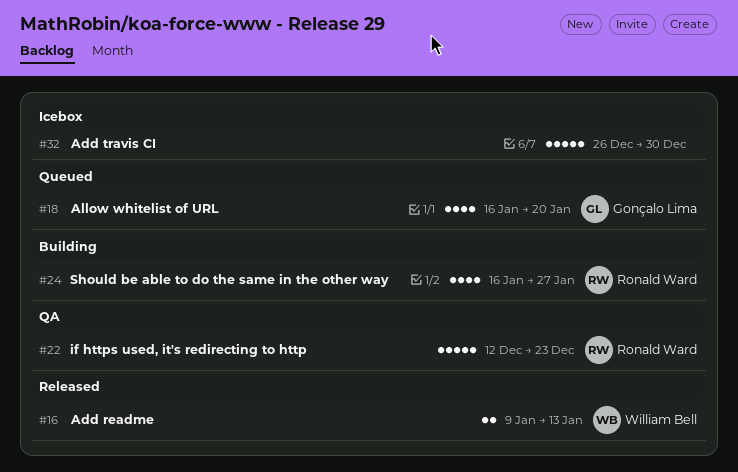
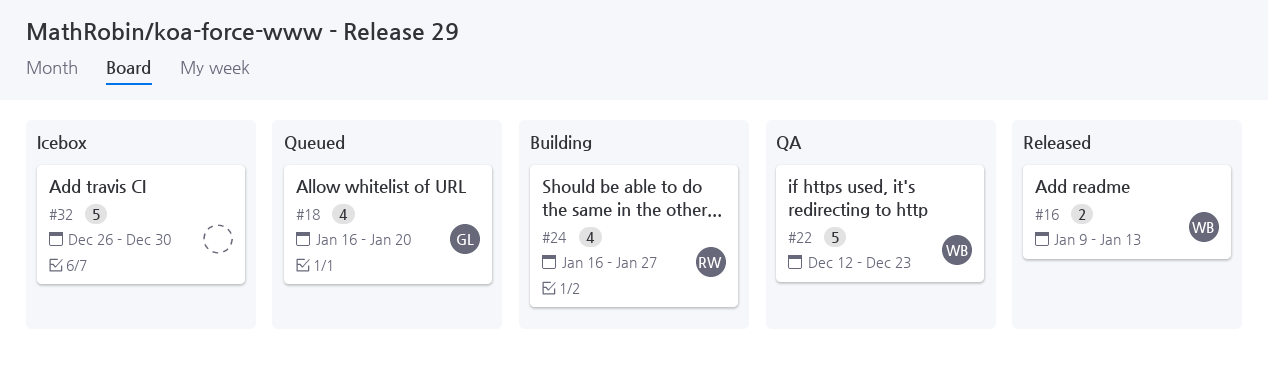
#22, owner: Ronald Ward -> William Bell

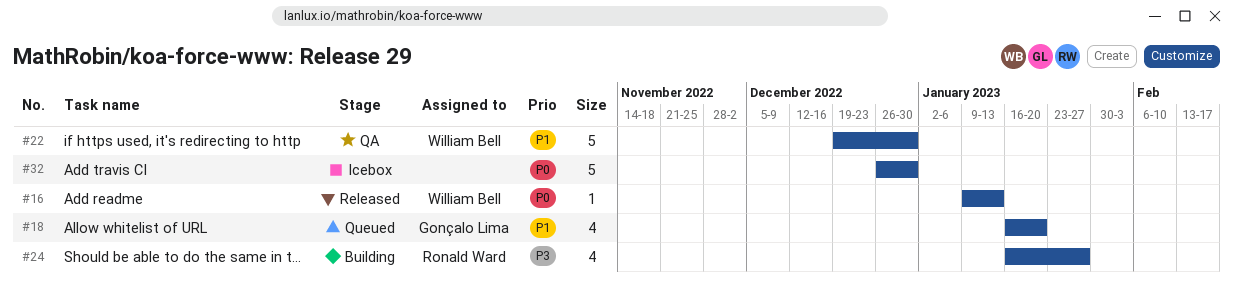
#16, estimate: 2 -> 1
#22, start: Dec 12 -> Dec 19
#22, due: Dec 23 -> Dec 30

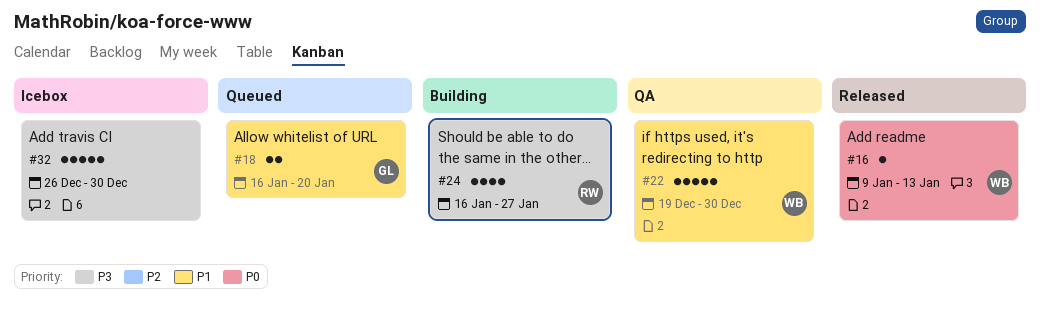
#18, estimate: 4 -> 2
#32, priority: P0 -> P3

